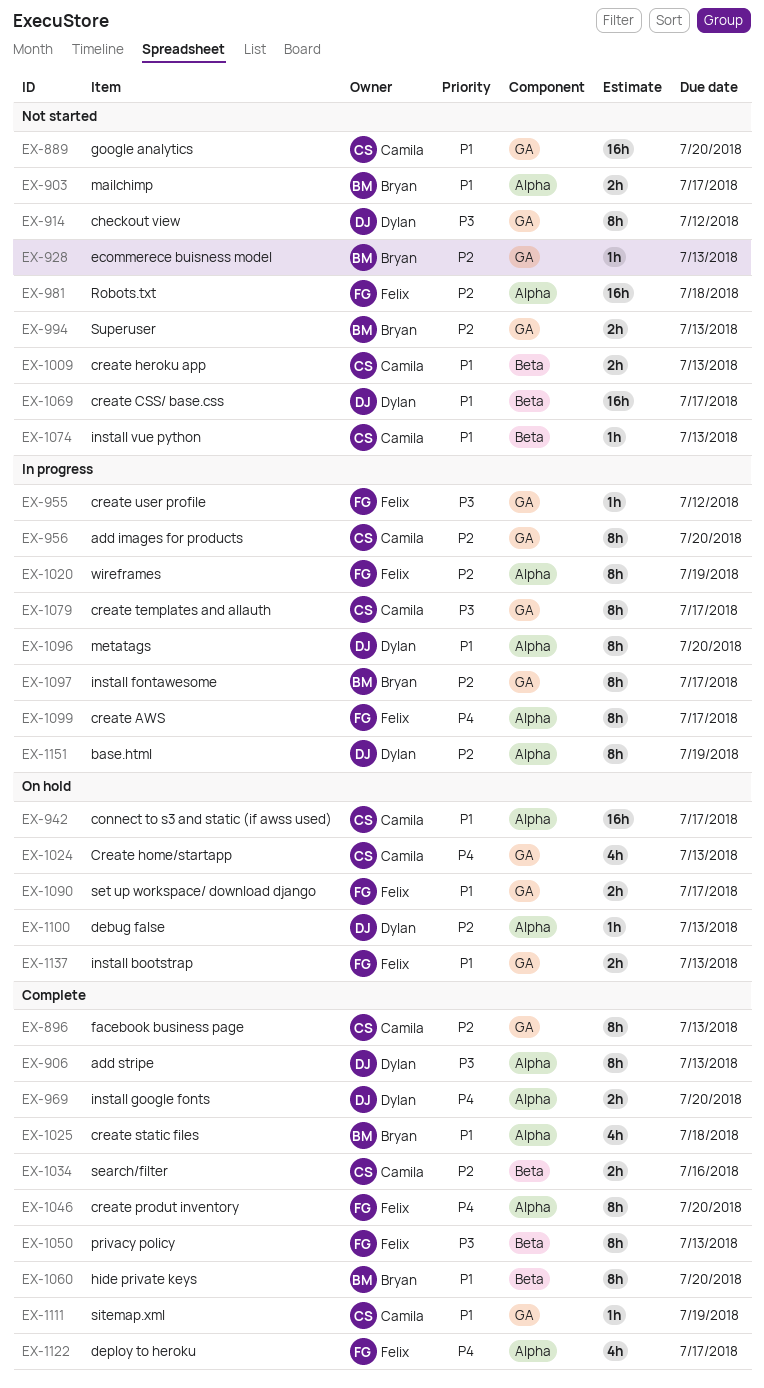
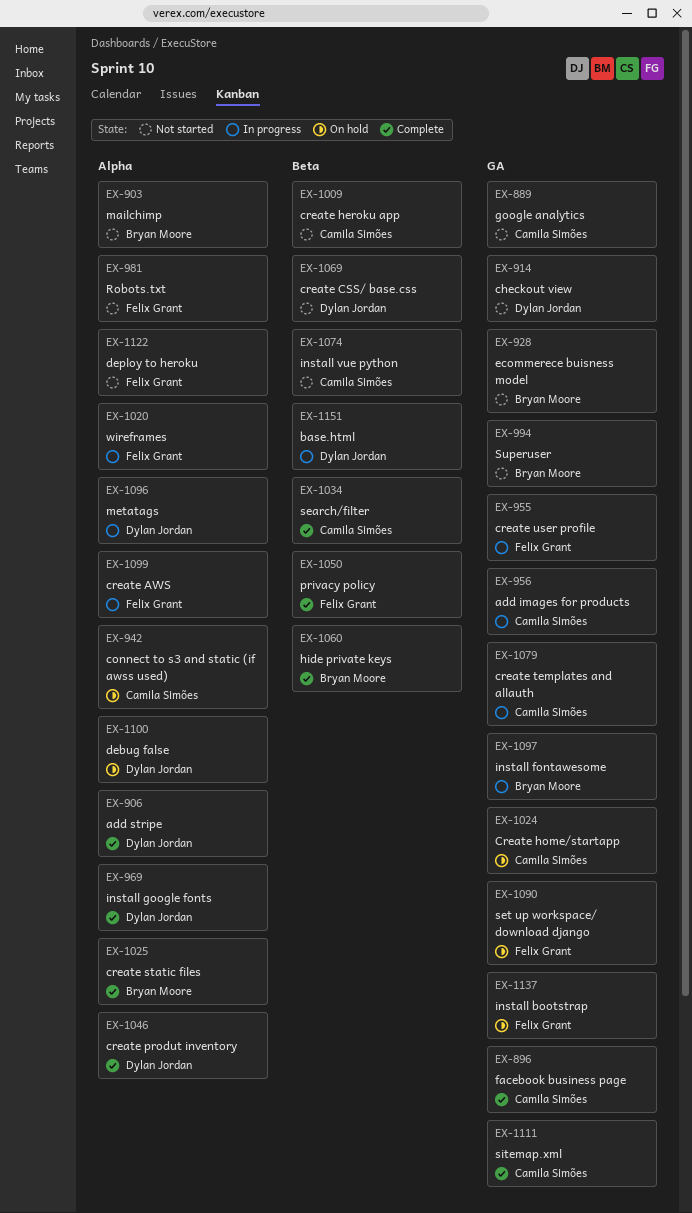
EX-1046, owner: Felix Grant -> Dylan Jordan
EX-1122, status: Complete -> Not started
EX-1151, label: Alpha -> Beta

